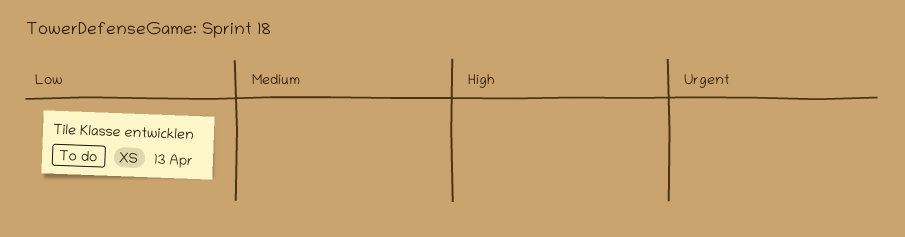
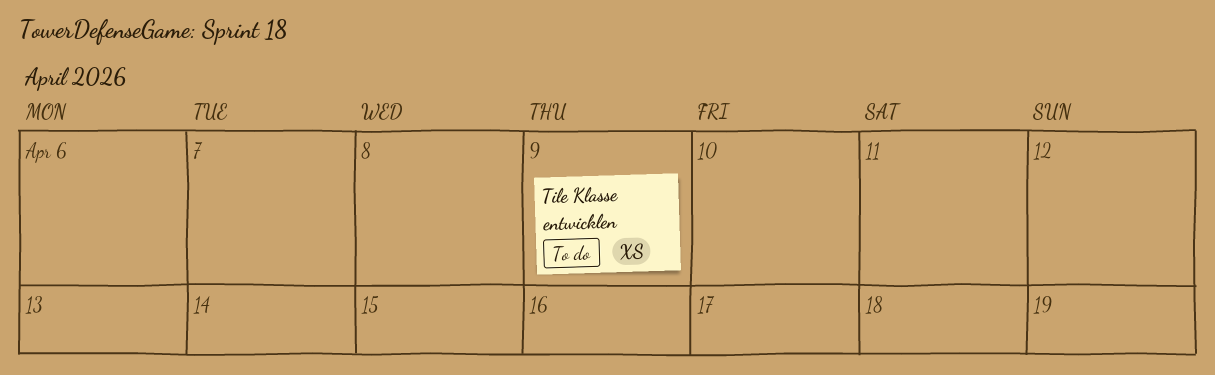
Tile Klasse entwicklen, due: Apr 13 -> Apr 9

